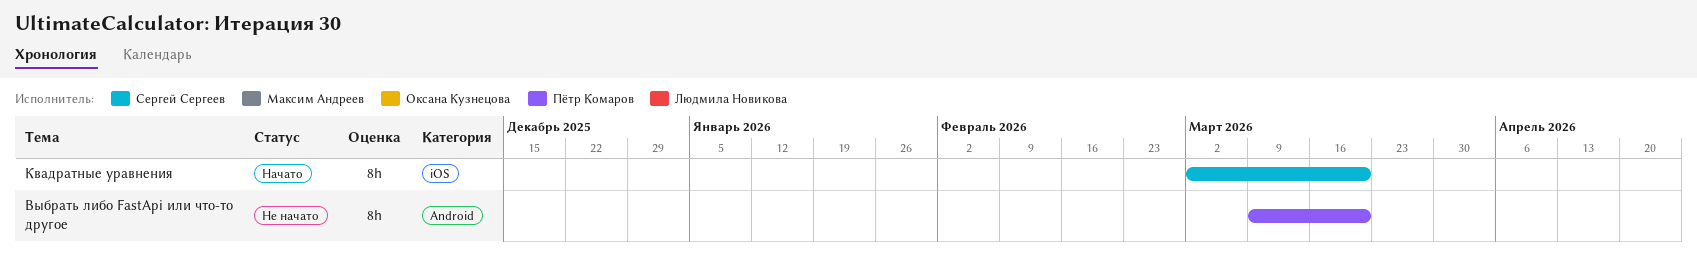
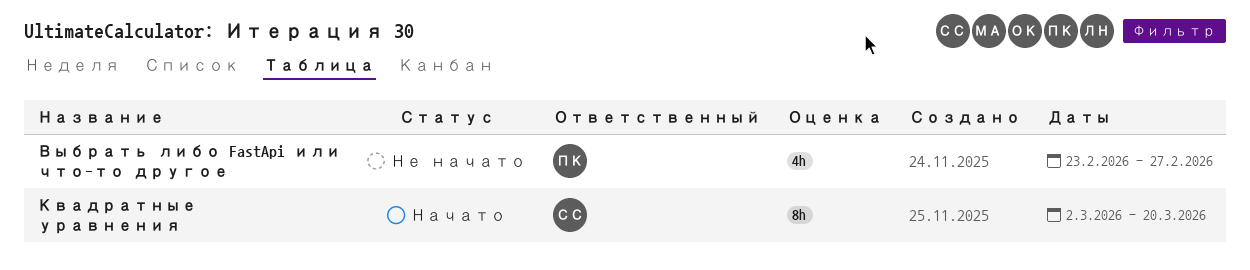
Выбрать либо FastApi или что-то другое, estimate: 8h -> 4h
Выбрать либо FastApi или что-то другое, start: Mar 9 -> Feb 23
Выбрать либо FastApi или что-то другое, due: Mar 20 -> Feb 27

